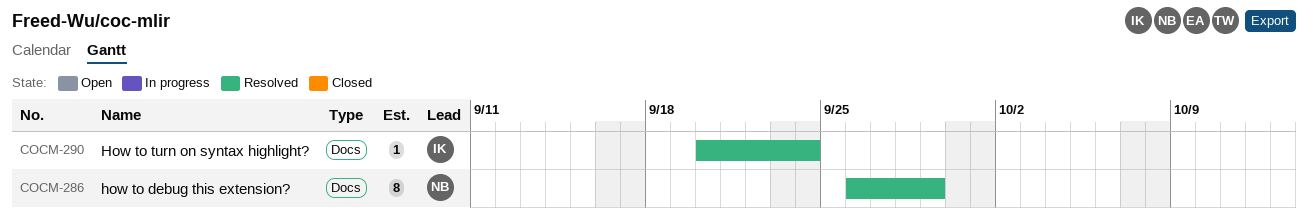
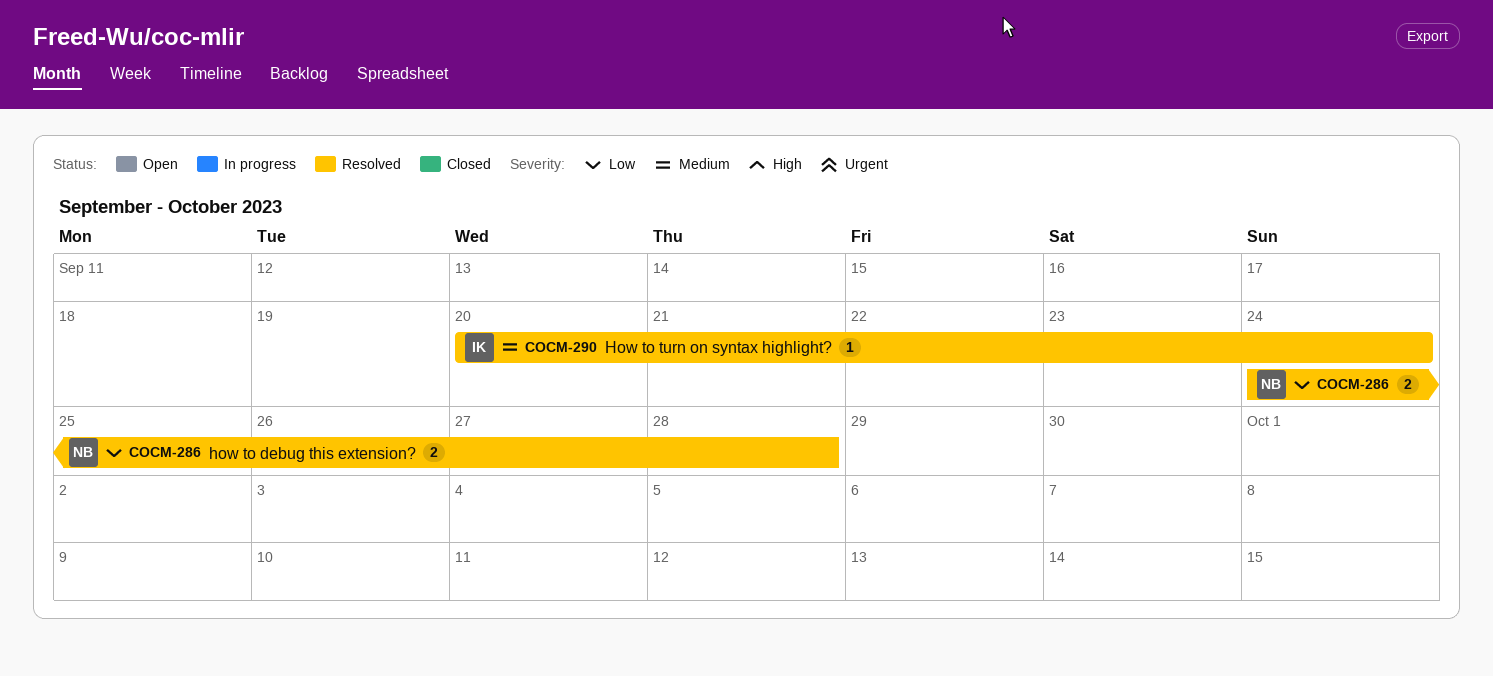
COCM-286, estimate: 8 -> 2
COCM-286, start: Sep 26 -> Sep 24
COCM-286, due: Sep 29 -> Sep 28

